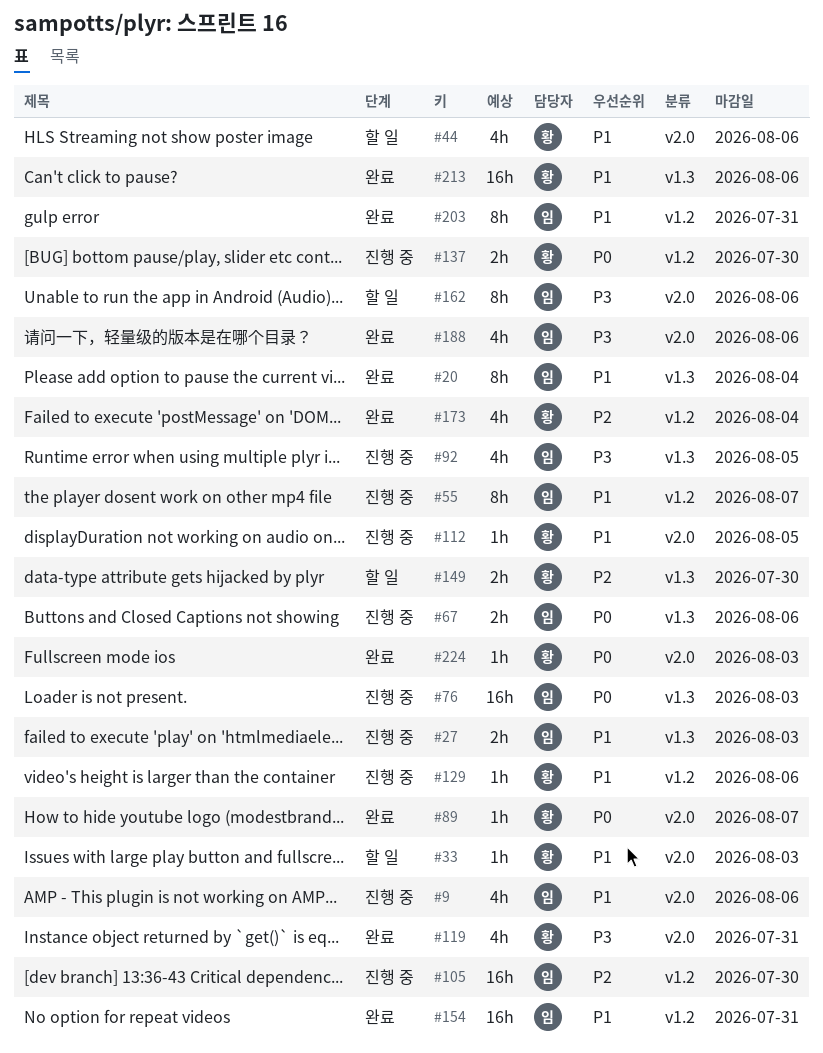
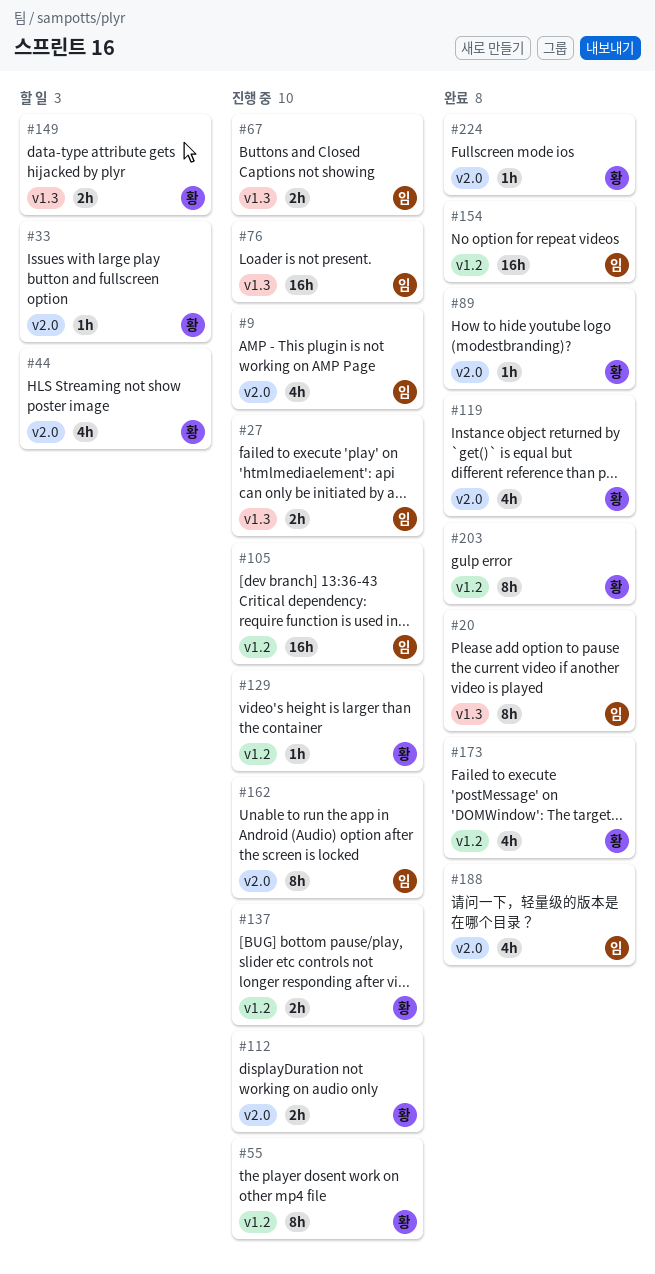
#55, owner: 임 -> 황
#92: present -> none
#112, estimate: 1h -> 2h
#162, status: 할 일 -> 진행 중
#203, owner: 임 -> 황
#213: present -> none

